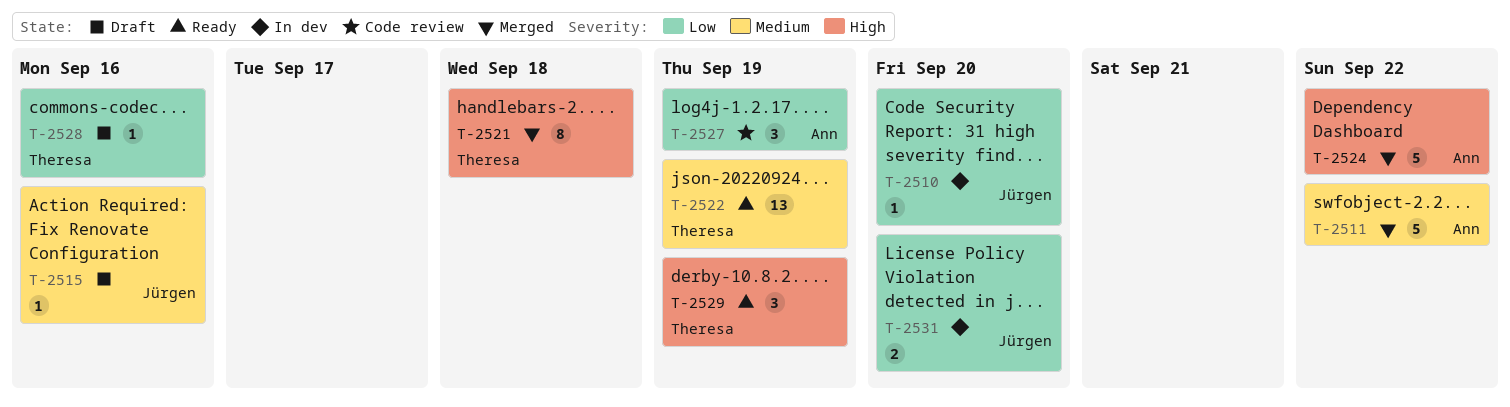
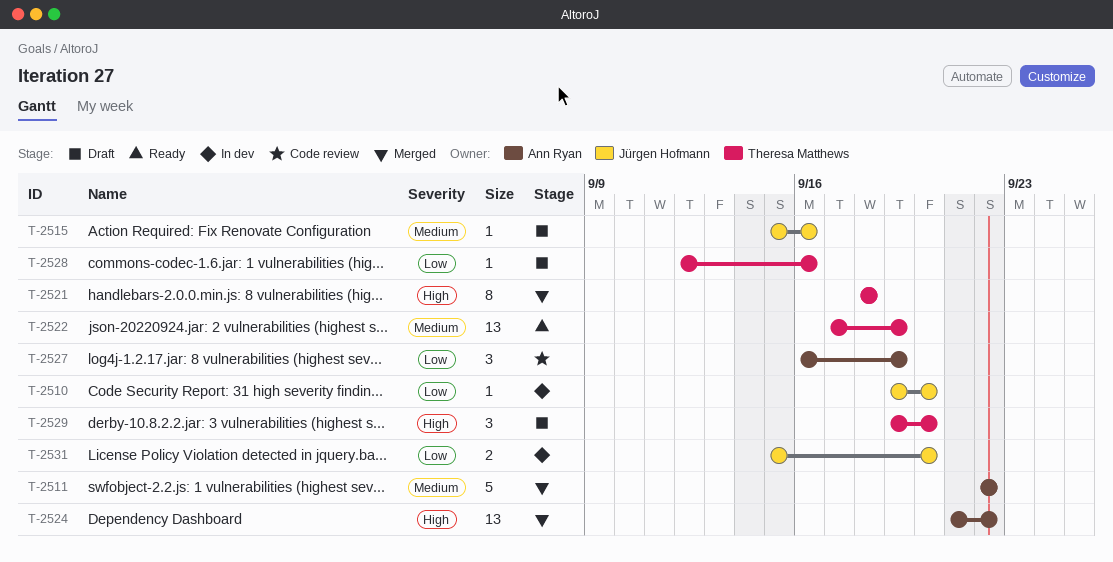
T-2524, estimate: 5 -> 13
T-2529, status: Ready -> Draft
T-2529, due: Sep 19 -> Sep 20

